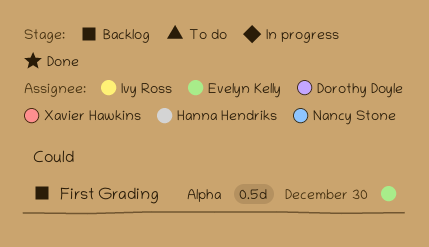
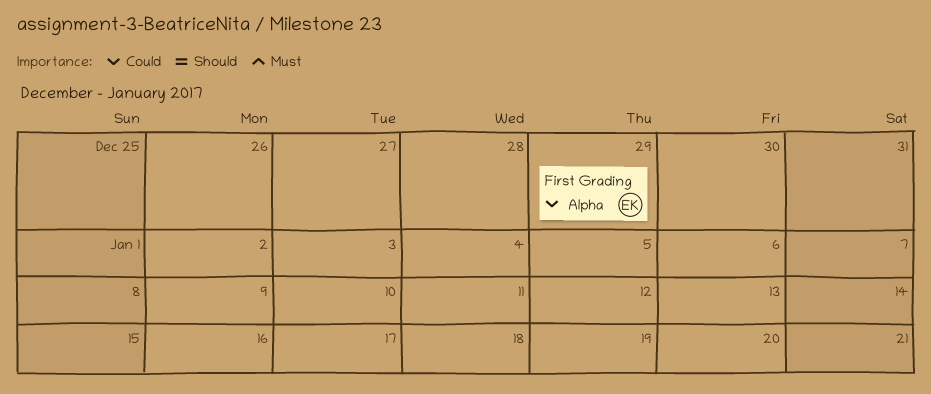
First Grading, due: Dec 30 -> Dec 29

